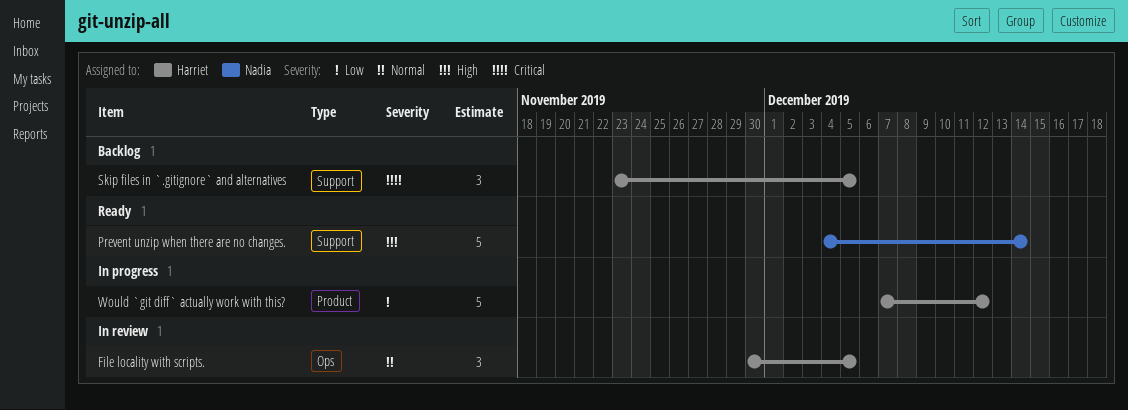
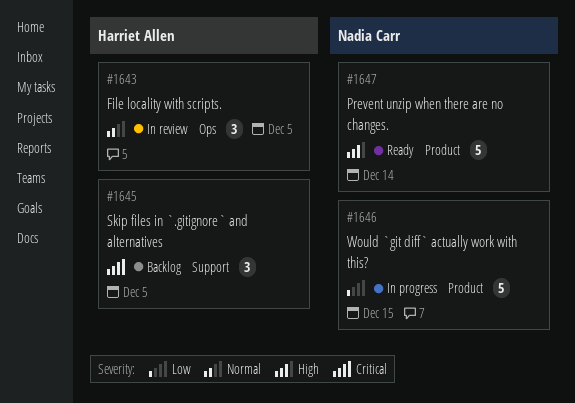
Prevent unzip when there are no changes., label: Support -> Product
Would `git diff` actually work with this?, owner: Harriet Allen -> Nadia Carr
Would `git diff` actually work with this?, due: Dec 12 -> Dec 15

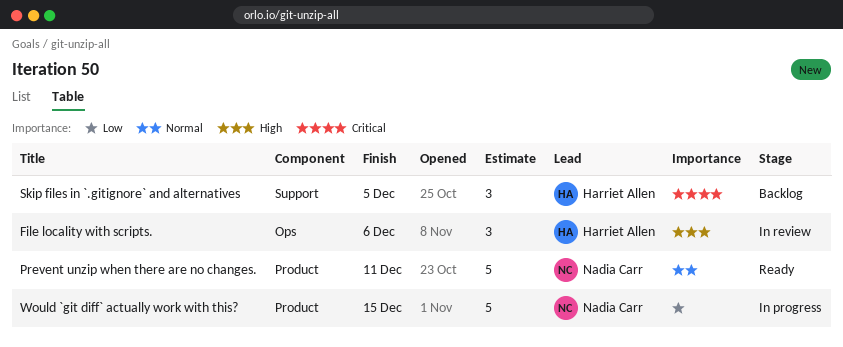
File locality with scripts., priority: Normal -> High
File locality with scripts., due: Dec 5 -> Dec 6
Prevent unzip when there are no changes., priority: High -> Normal
Prevent unzip when there are no changes., due: Dec 14 -> Dec 11

